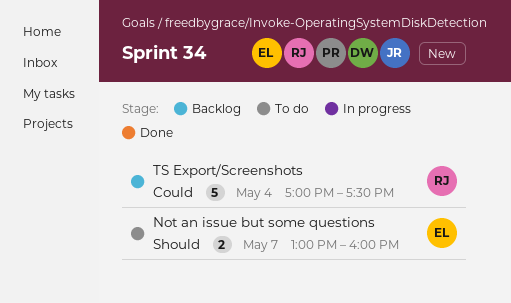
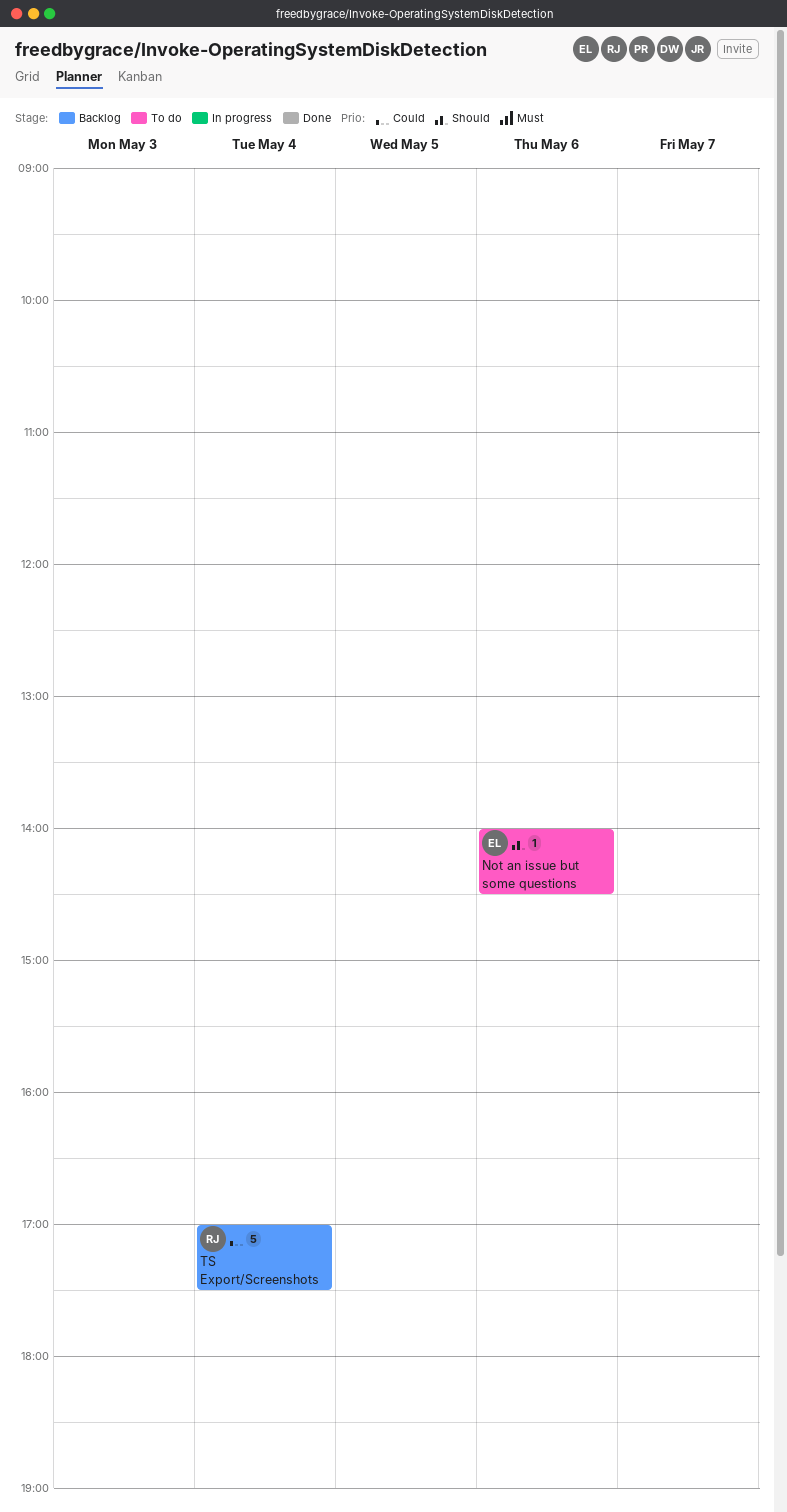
Not an issue but some questions, estimate: 2 -> 1
Not an issue but some questions, day: May 7 -> May 6
Not an issue but some questions, begins: 13:00 -> 14:00
Not an issue but some questions, ends: 16:00 -> 14:30

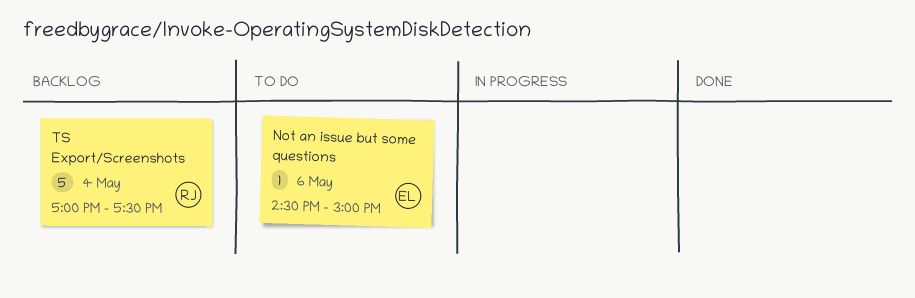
Not an issue but some questions, begins: 14:00 -> 14:30
Not an issue but some questions, ends: 14:30 -> 15:00

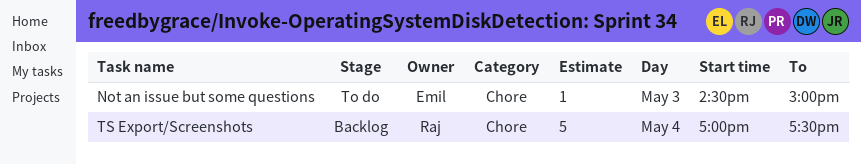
Not an issue but some questions, day: May 6 -> May 3

